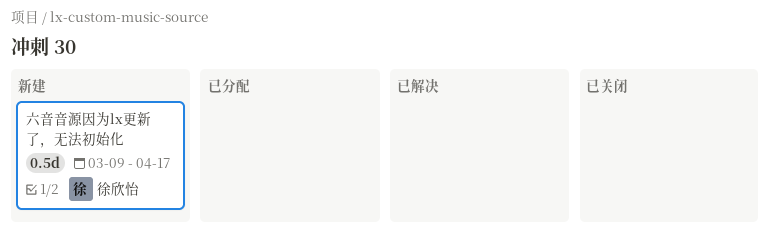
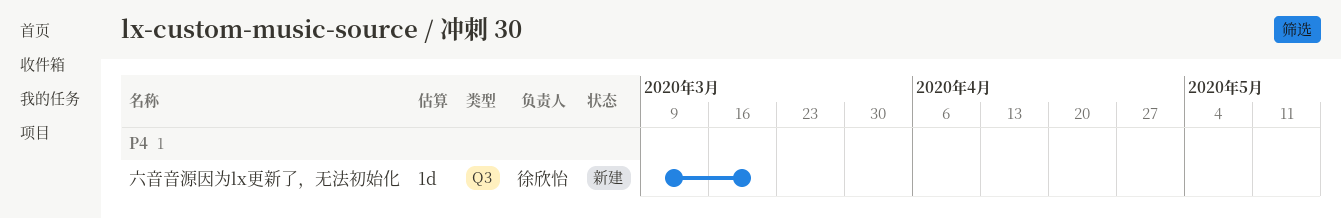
六音音源因为lx更新了，无法初始化, estimate: 0.5d -> 1d
六音音源因为lx更新了，无法初始化, due: Apr 17 -> Mar 20

